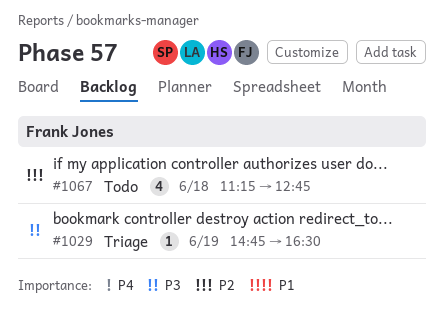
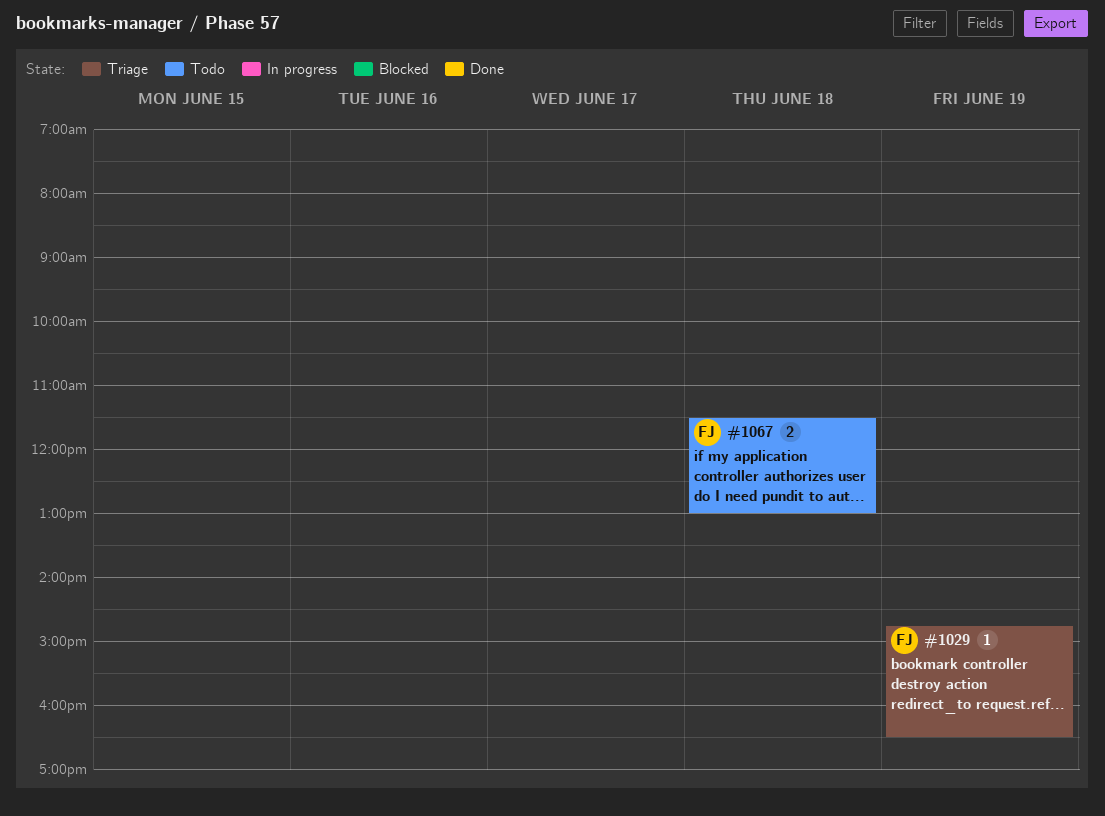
#1067, estimate: 4 -> 2
#1067, begins: 11:15 -> 11:30
#1067, ends: 12:45 -> 13:00

